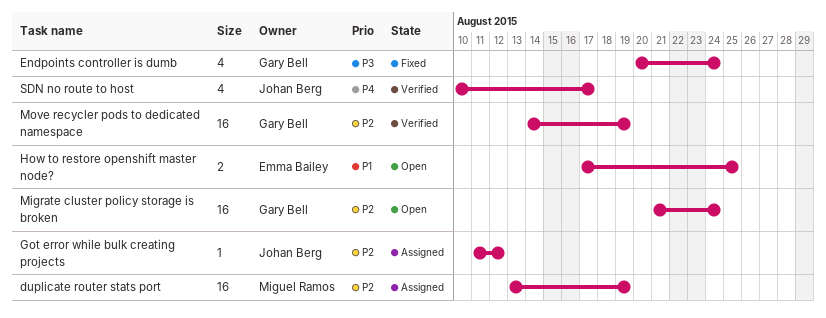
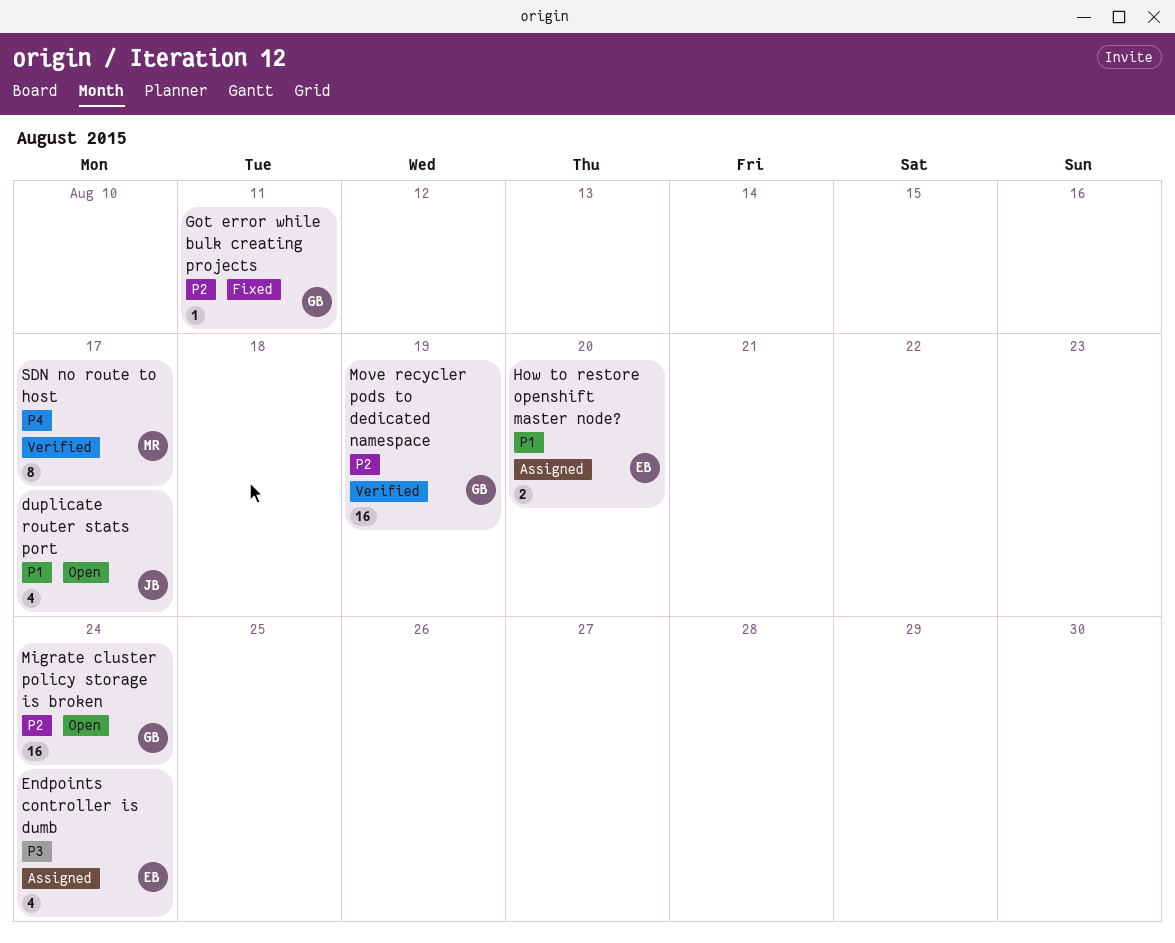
duplicate router stats port, status: Assigned -> Open
duplicate router stats port, owner: Miguel Ramos -> Johan Berg
duplicate router stats port, priority: P2 -> P1
duplicate router stats port, estimate: 16 -> 4
duplicate router stats port, due: Aug 19 -> Aug 17
Endpoints controller is dumb, status: Fixed -> Assigned
Endpoints controller is dumb, owner: Gary Bell -> Emma Bailey
Got error while bulk creating projects, status: Assigned -> Fixed
Got error while bulk creating projects, owner: Johan Berg -> Gary Bell
Got error while bulk creating projects, due: Aug 12 -> Aug 11
How to restore openshift master node?, status: Open -> Assigned
How to restore openshift master node?, due: Aug 25 -> Aug 20
SDN no route to host, owner: Johan Berg -> Miguel Ramos
SDN no route to host, estimate: 4 -> 8

